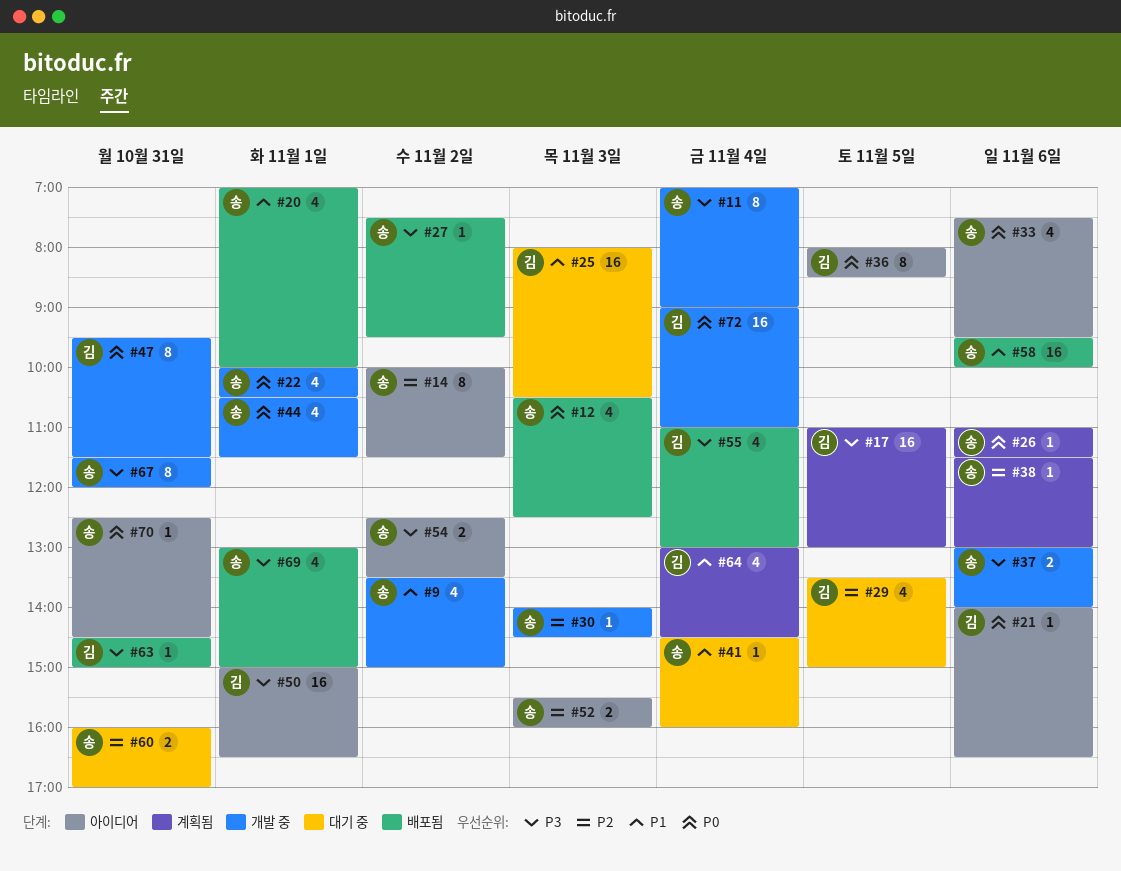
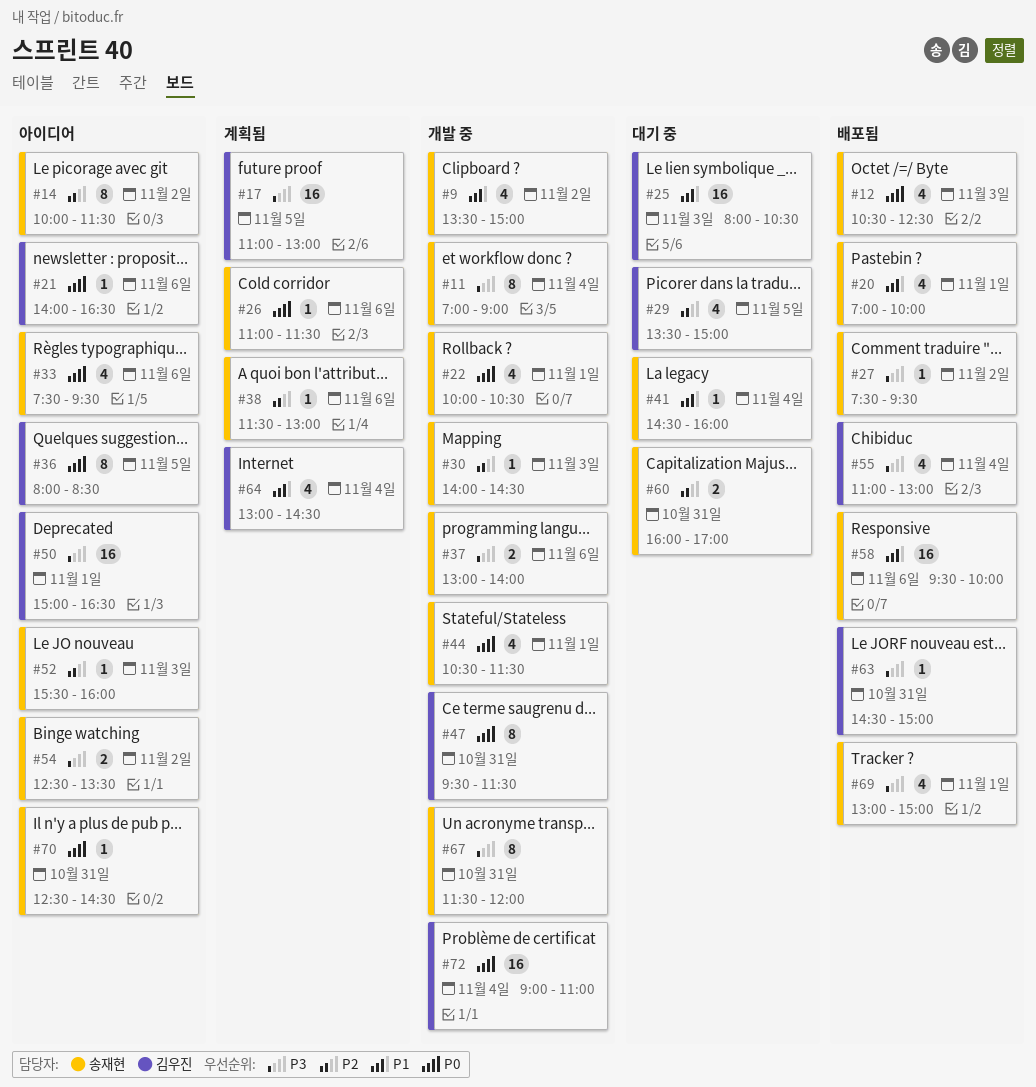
#52, estimate: 2 -> 1

